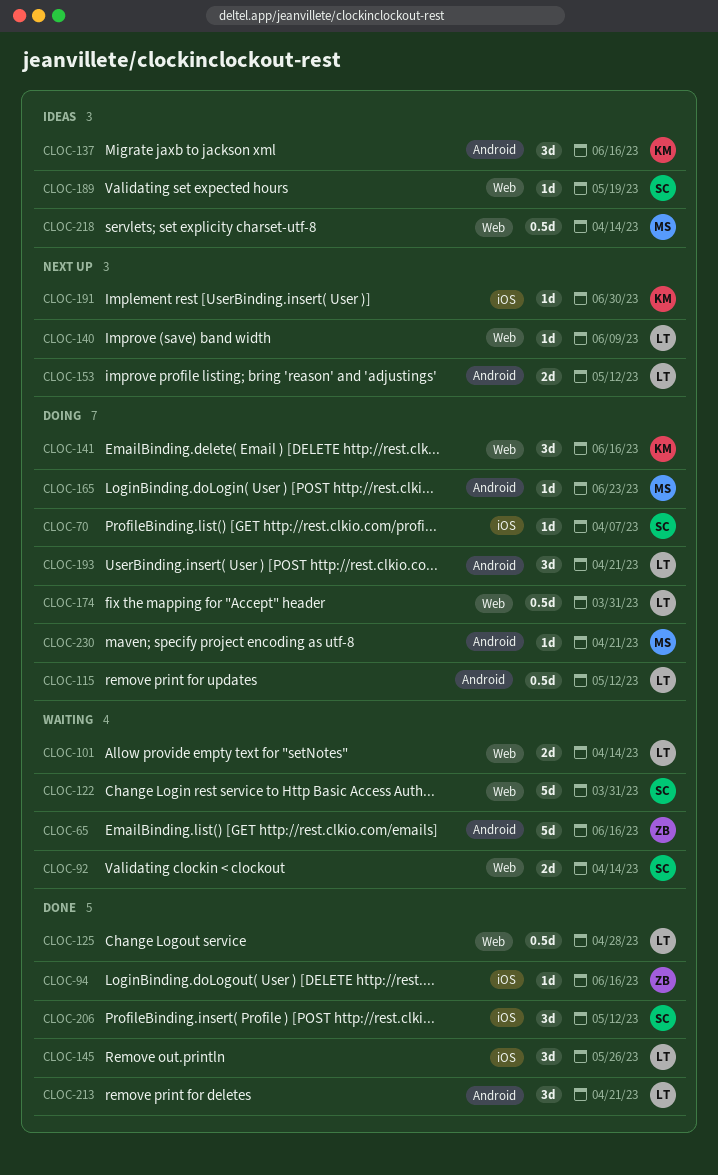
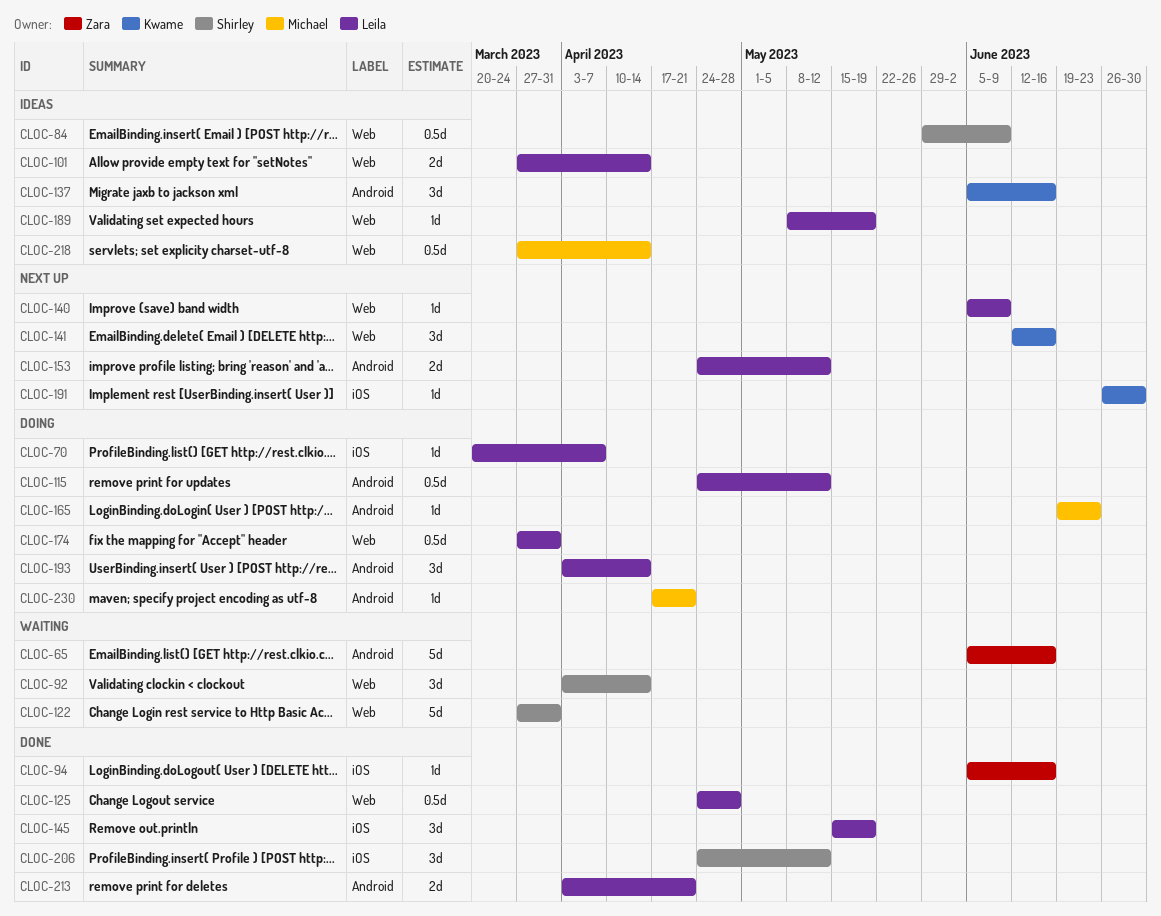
CLOC-70, owner: Shirley -> Leila
CLOC-84: none -> present
CLOC-92, estimate: 2d -> 3d
CLOC-101, status: Waiting -> Ideas
CLOC-141, status: Doing -> Next up
CLOC-145, due: May 26 -> May 19
CLOC-189, owner: Shirley -> Leila
CLOC-193, due: Apr 21 -> Apr 14
CLOC-213, estimate: 3d -> 2d

